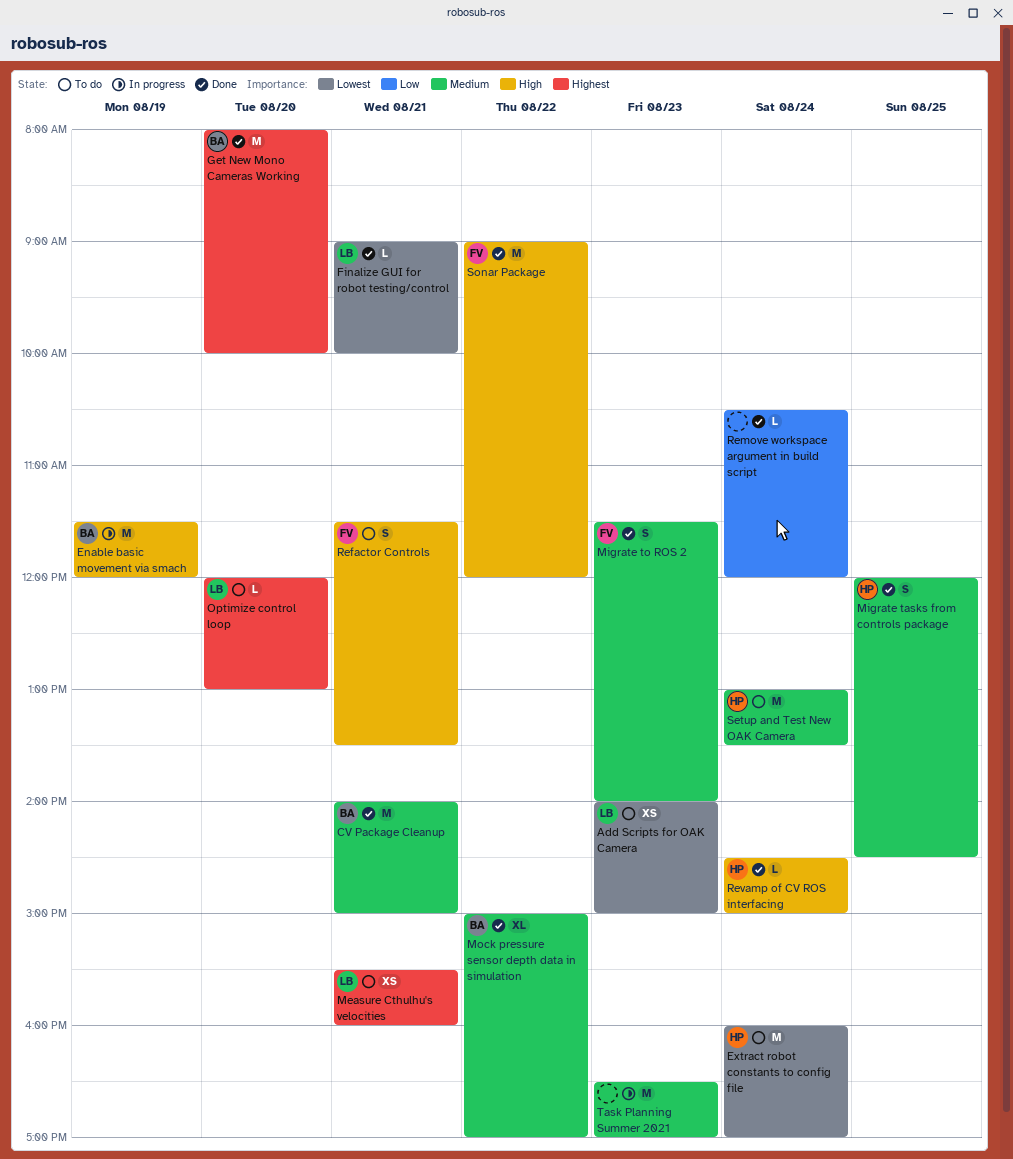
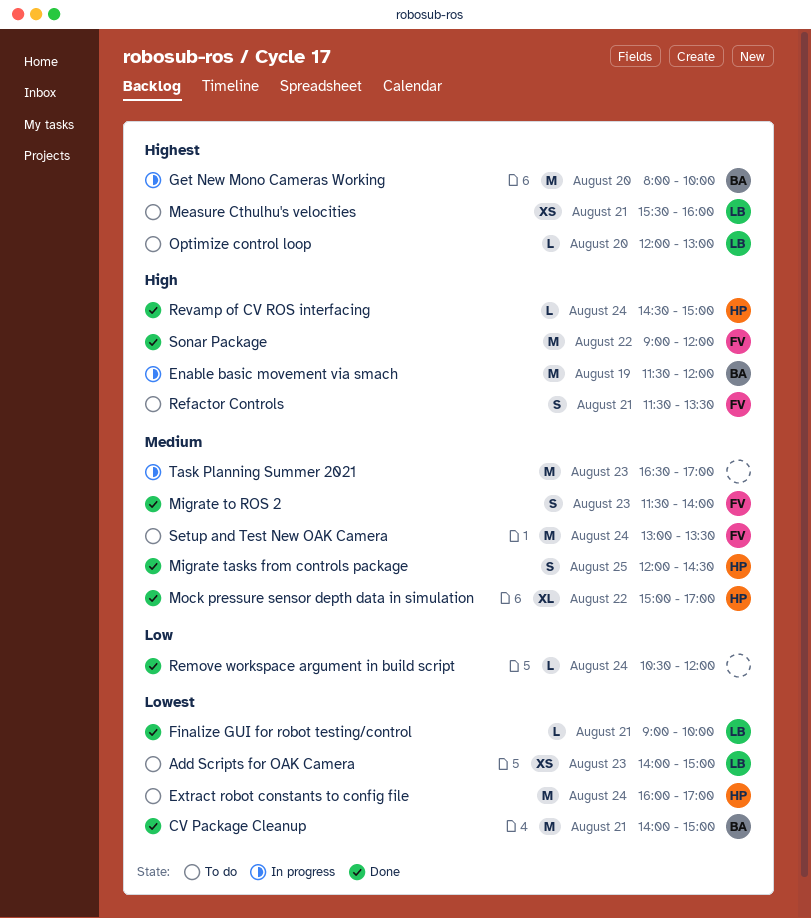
CV Package Cleanup, priority: Medium -> Lowest
Get New Mono Cameras Working, status: Done -> In progress
Mock pressure sensor depth data in simulation, owner: BA -> HP
Setup and Test New OAK Camera, owner: HP -> FV

